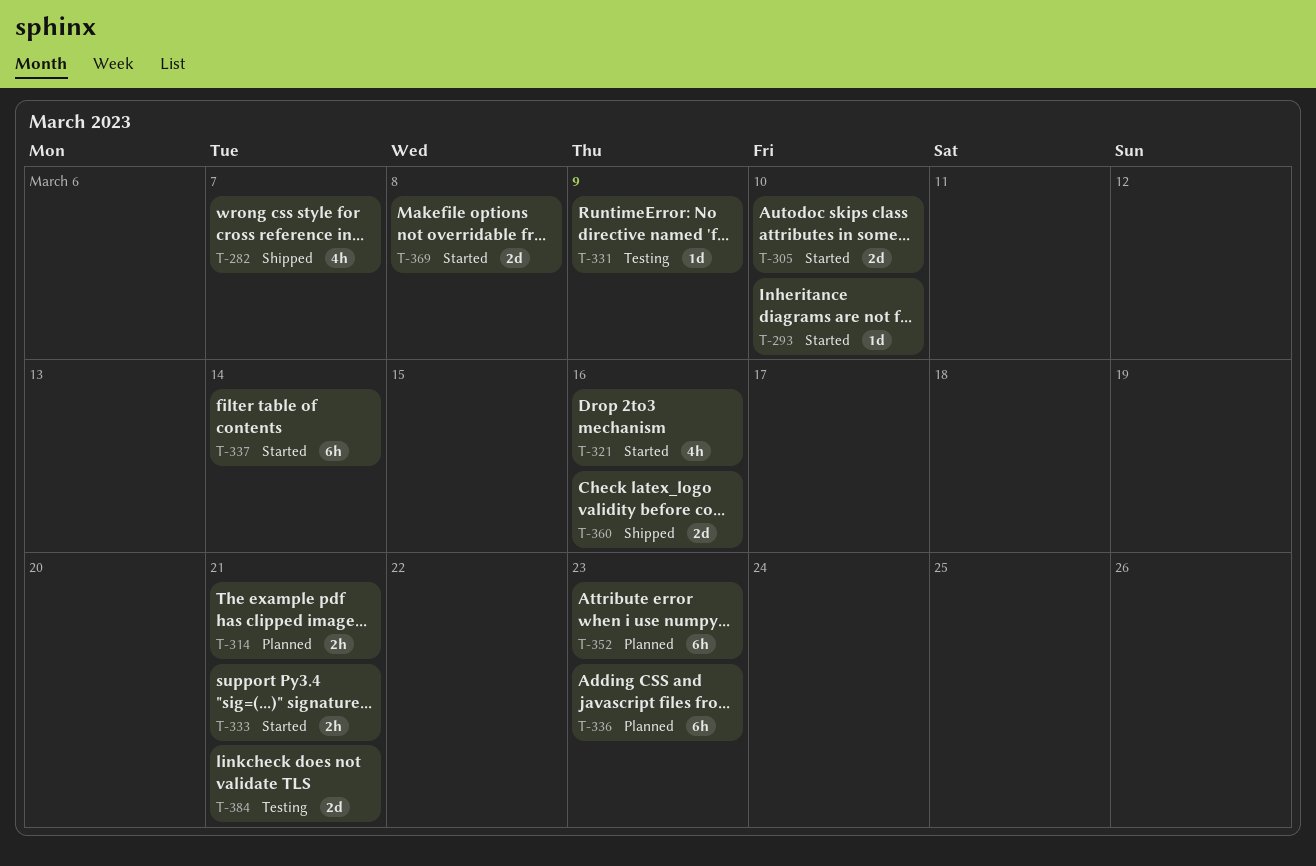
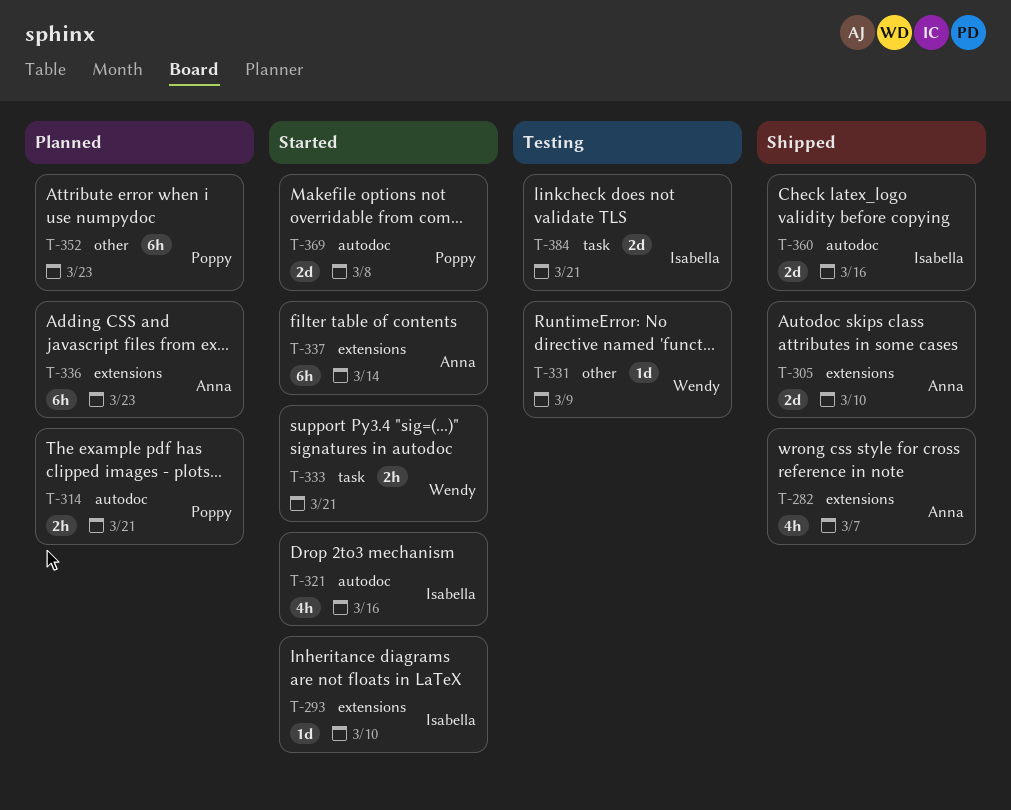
T-305, status: Started -> Shipped

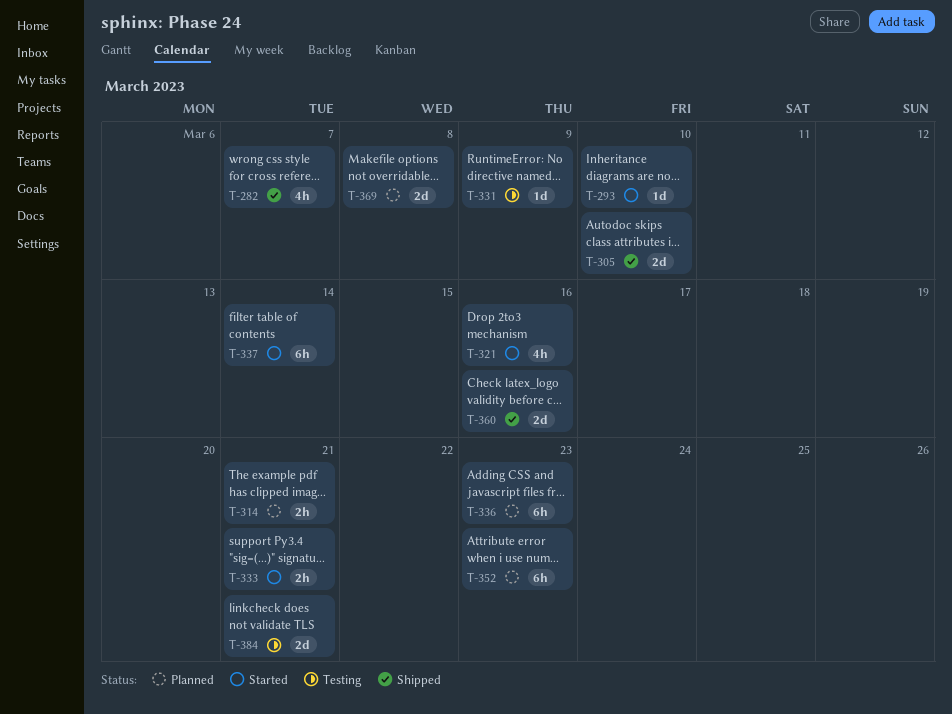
T-369, status: Started -> Planned

